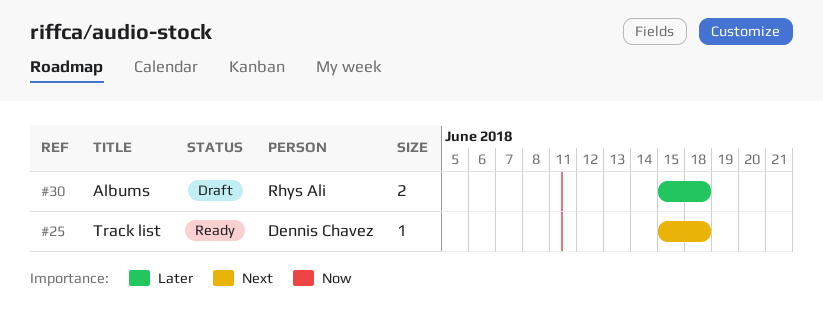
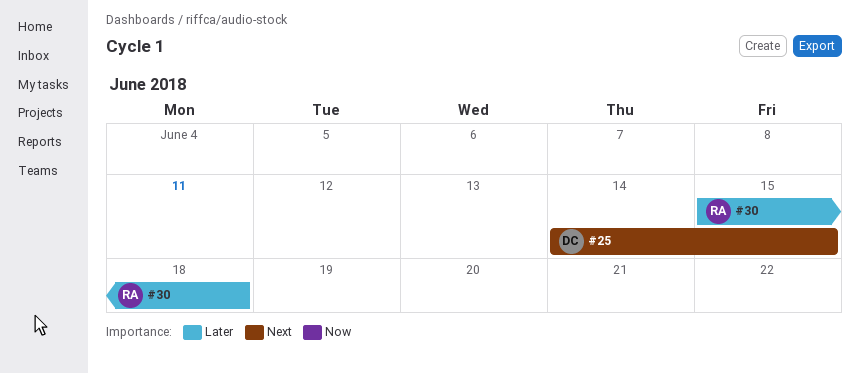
#25, start: Jun 15 -> Jun 14
#25, due: Jun 18 -> Jun 15

